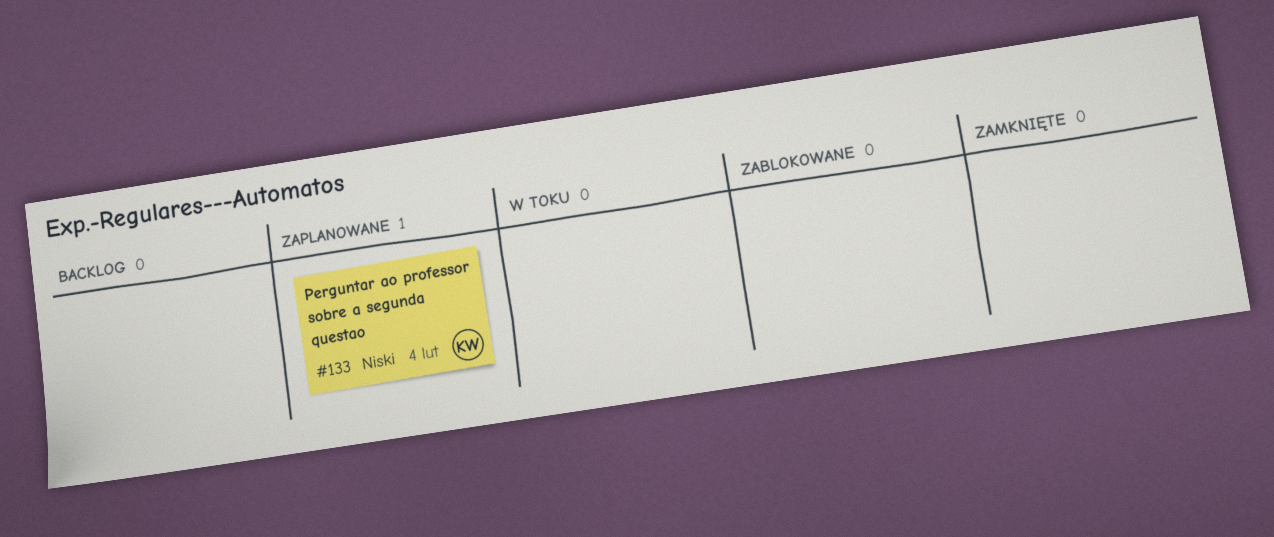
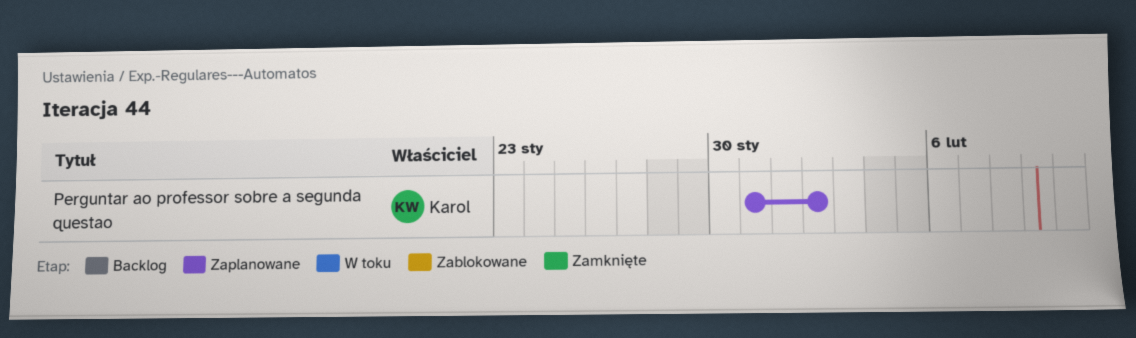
Perguntar ao professor sobre a segunda questao, due: Feb 4 -> Feb 2

